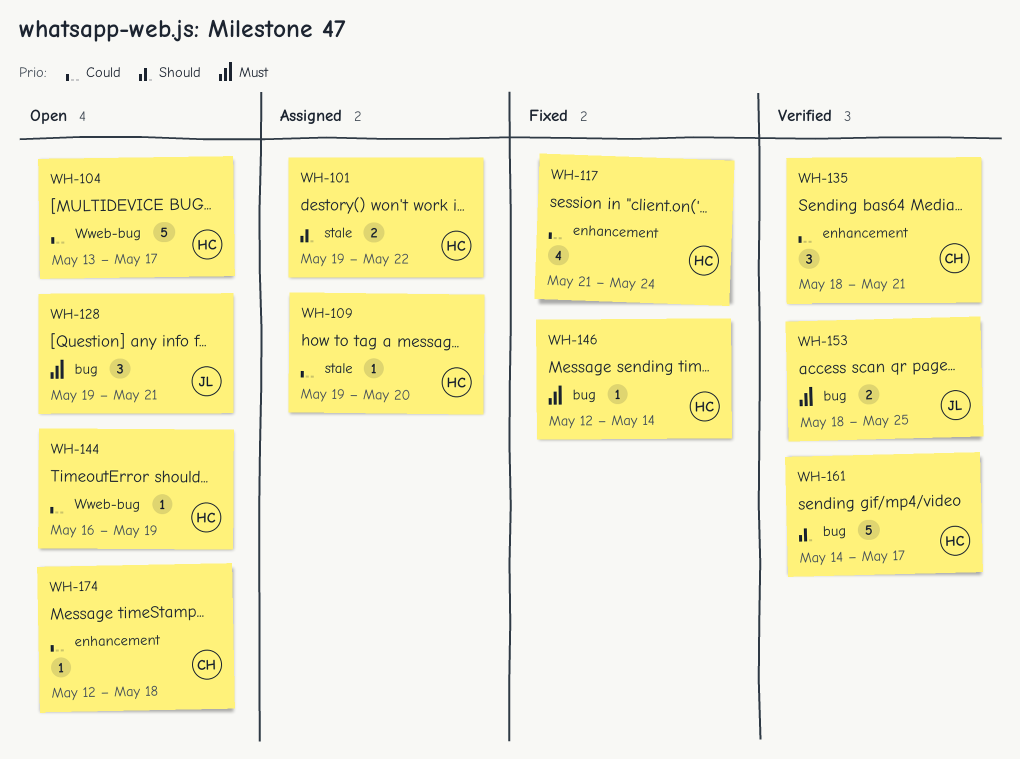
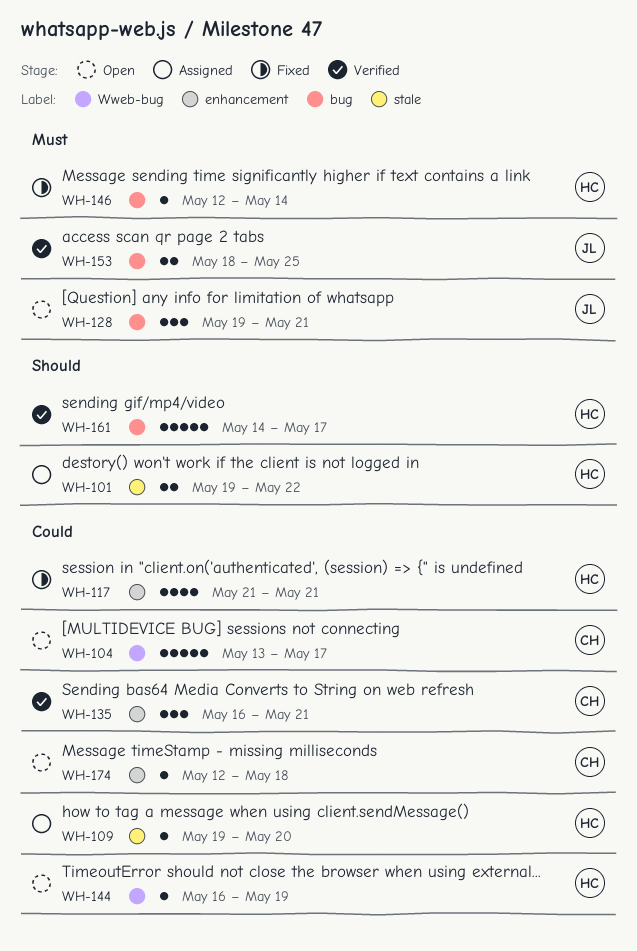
WH-104, owner: HC -> CH
WH-117, due: May 24 -> May 21
WH-135, start: May 18 -> May 16

